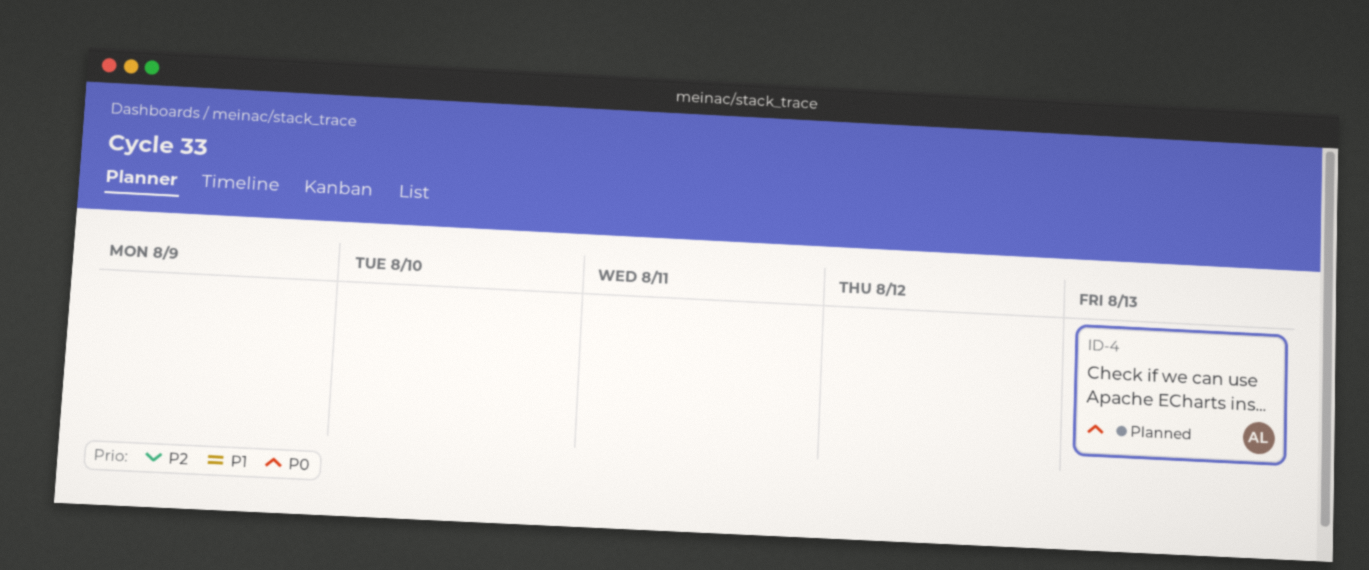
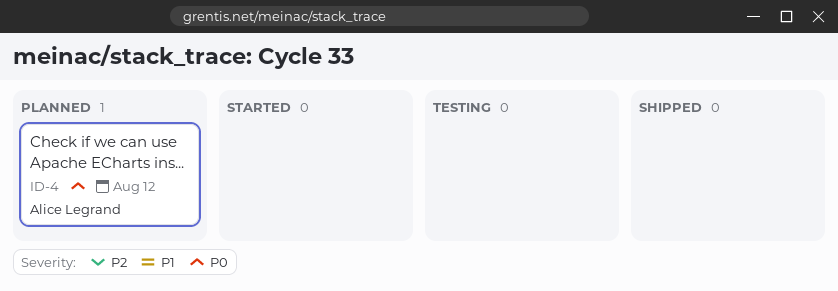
ID-4, due: Aug 13 -> Aug 12

